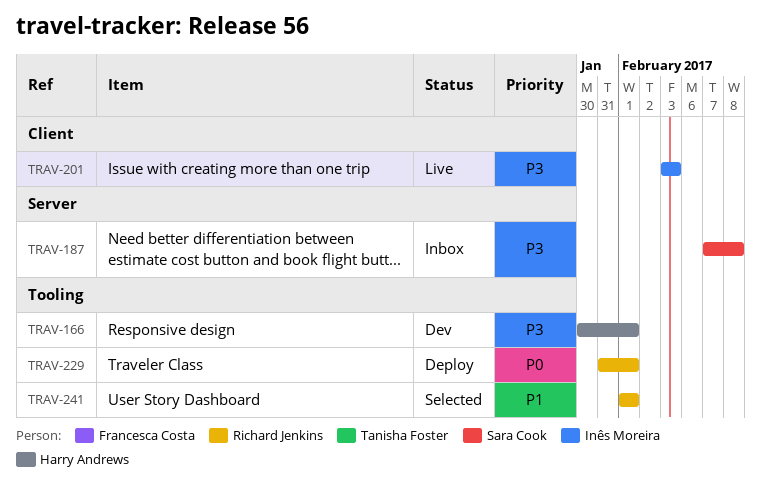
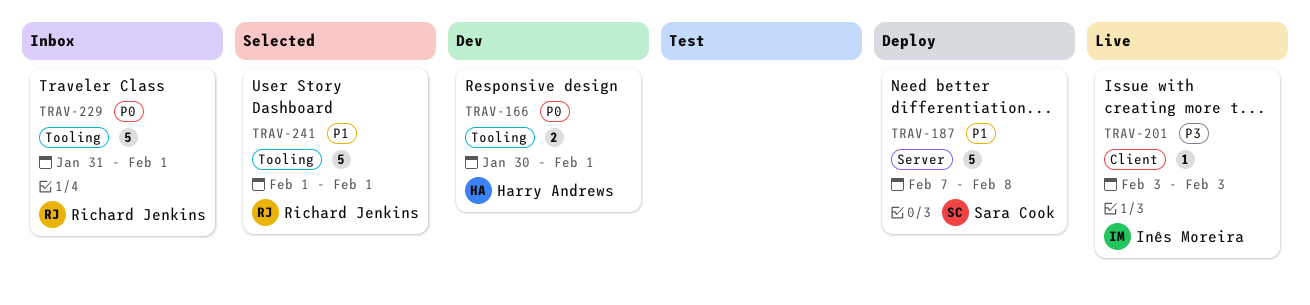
TRAV-166, priority: P3 -> P0
TRAV-187, status: Inbox -> Deploy
TRAV-187, priority: P3 -> P1
TRAV-229, status: Deploy -> Inbox

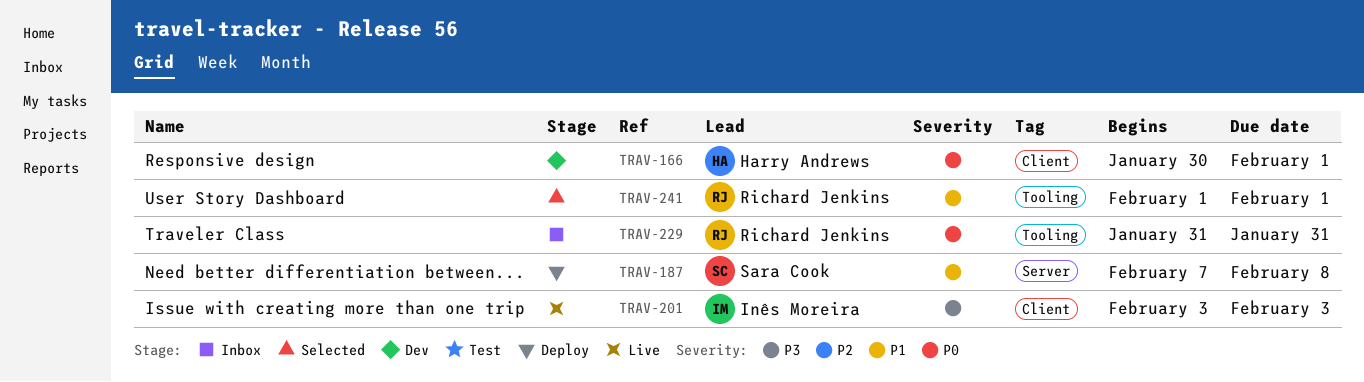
TRAV-166, label: Tooling -> Client
TRAV-229, due: Feb 1 -> Jan 31

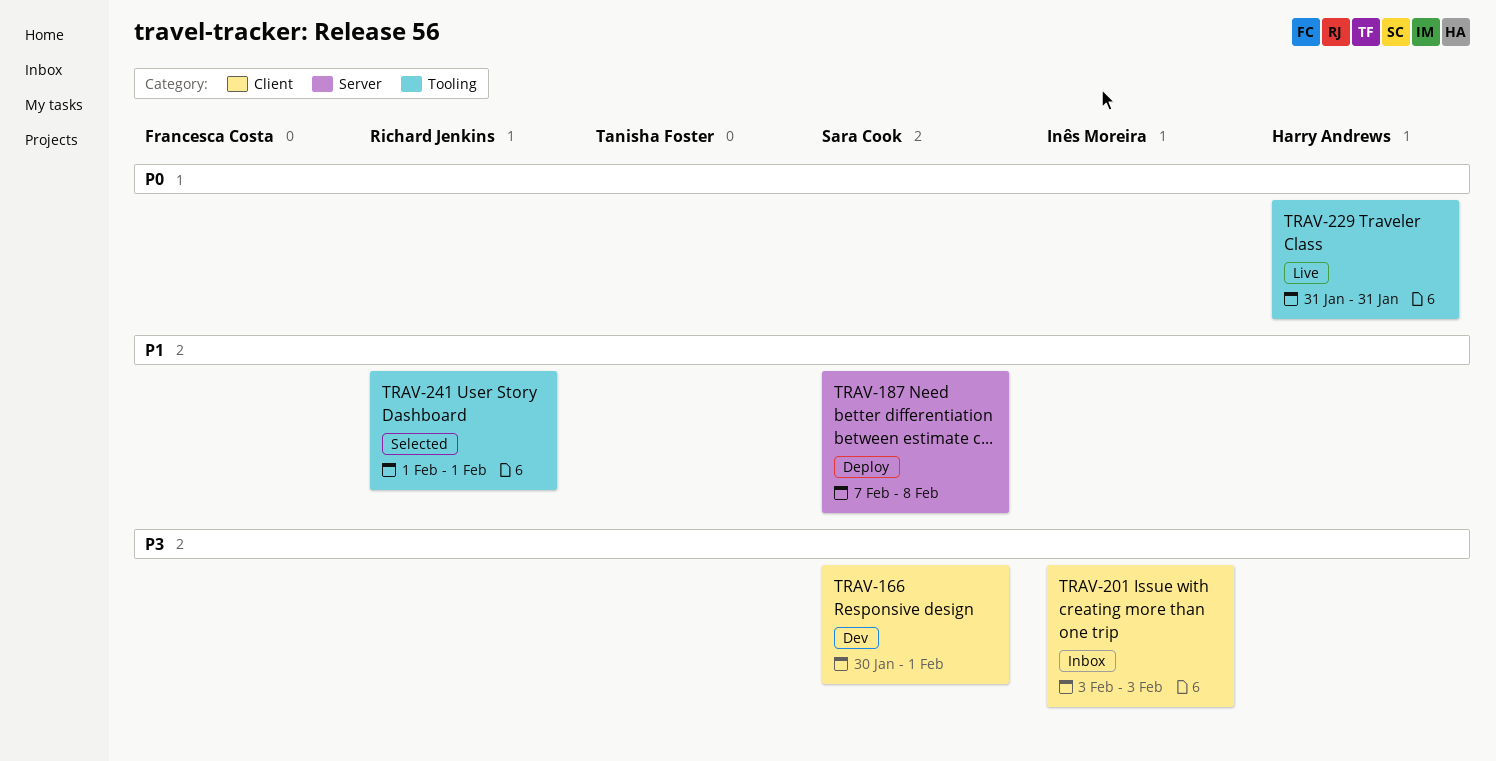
TRAV-166, owner: Harry Andrews -> Sara Cook
TRAV-166, priority: P0 -> P3
TRAV-201, status: Live -> Inbox
TRAV-229, status: Inbox -> Live
TRAV-229, owner: Richard Jenkins -> Harry Andrews

